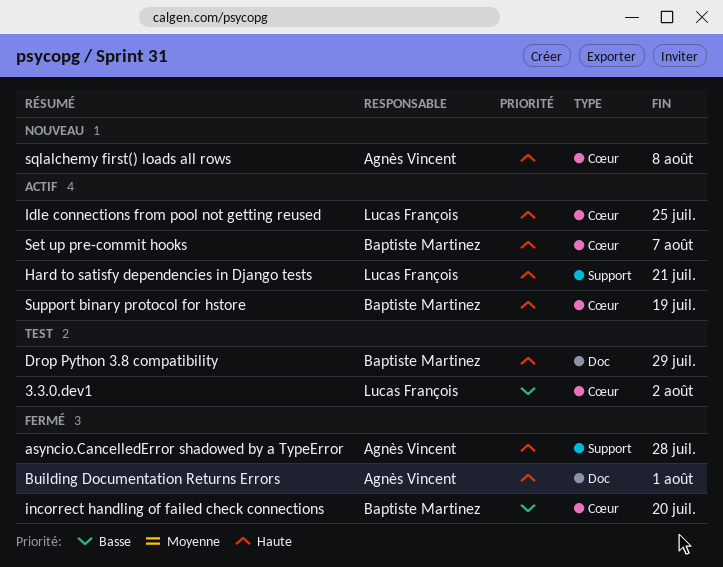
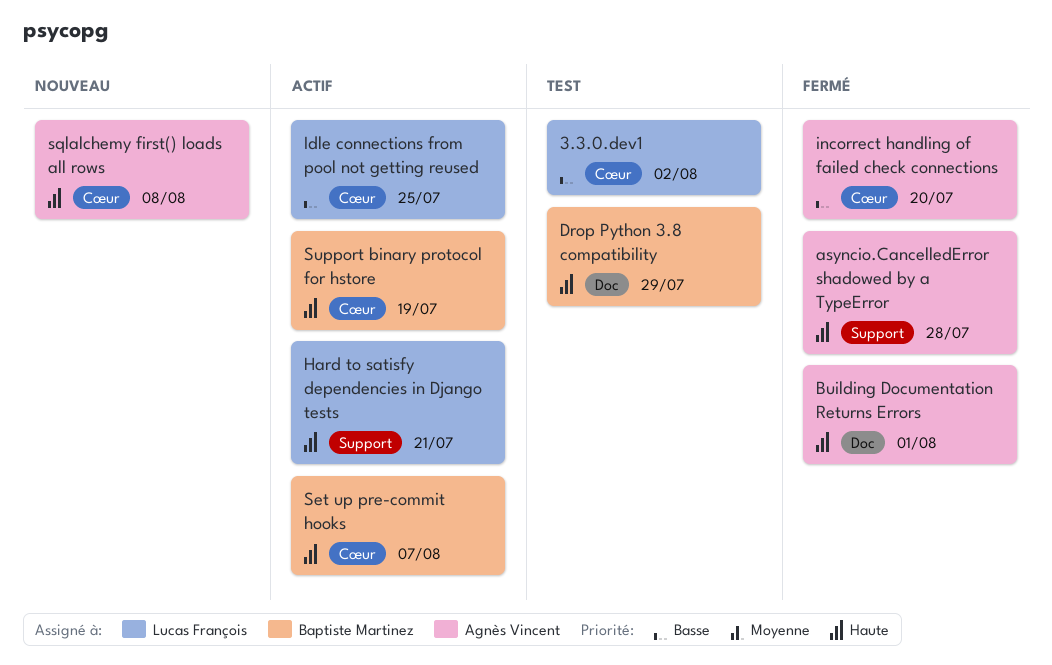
Idle connections from pool not getting reused, priority: Haute -> Basse
incorrect handling of failed check connections, owner: Baptiste Martinez -> Agnès Vincent

